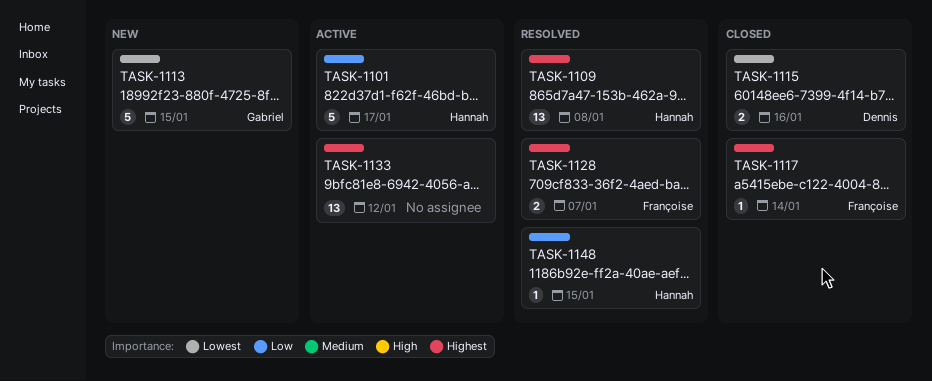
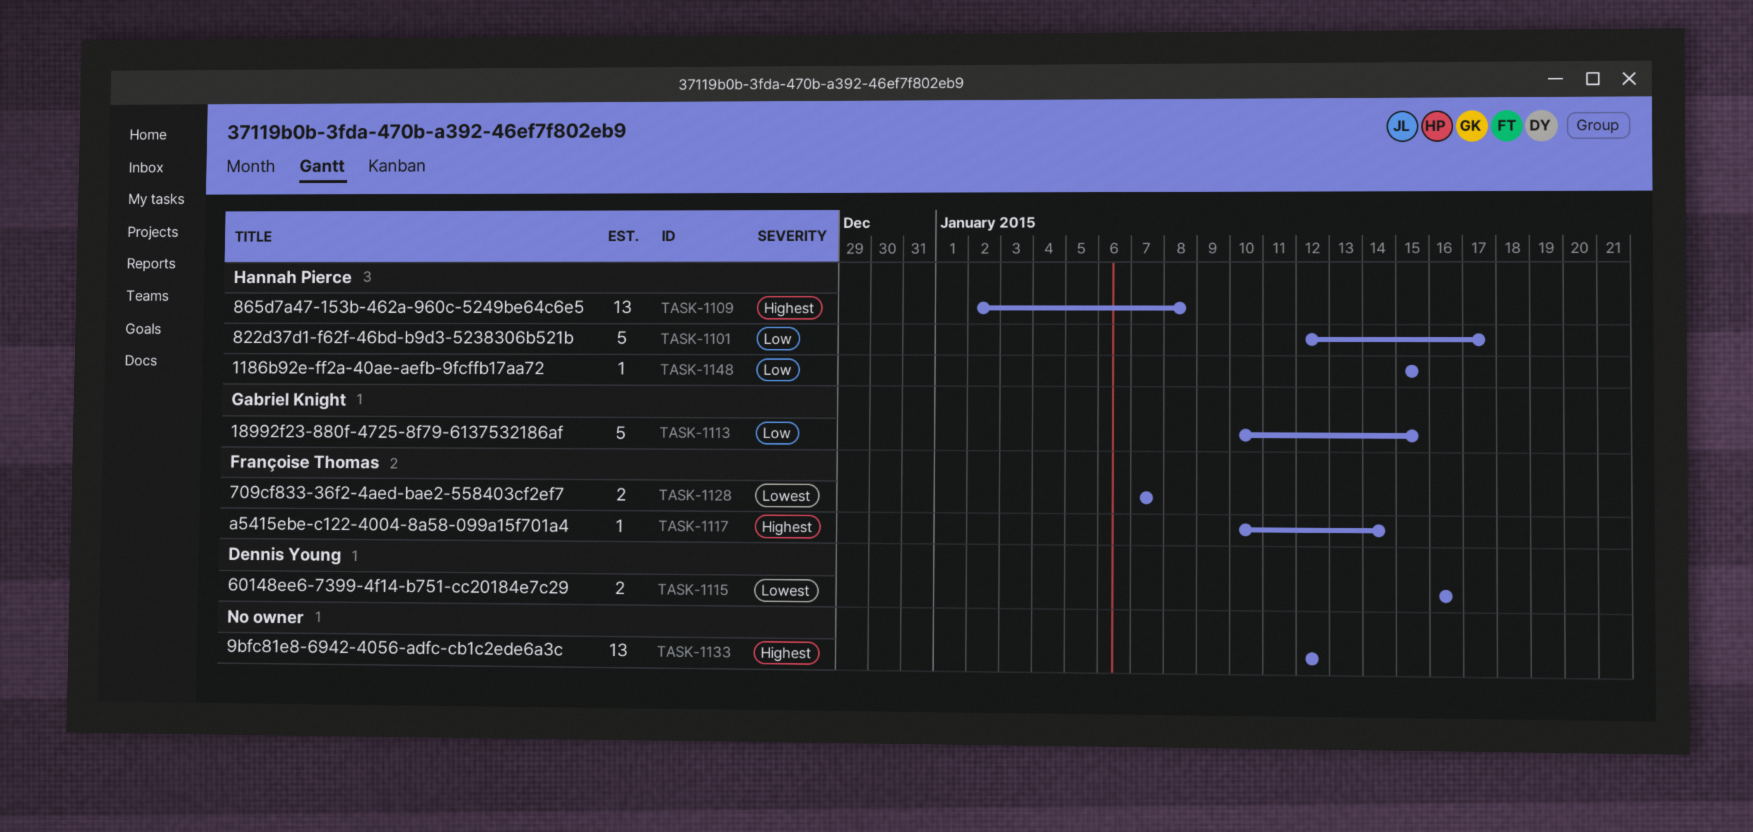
TASK-1113, priority: Lowest -> Low
TASK-1128, priority: Highest -> Lowest

